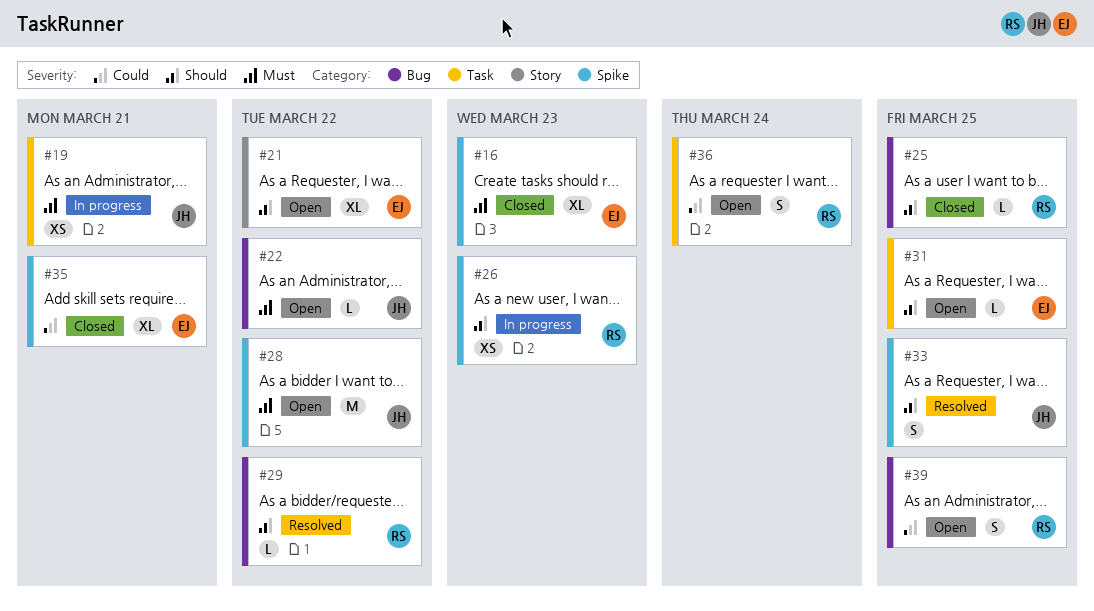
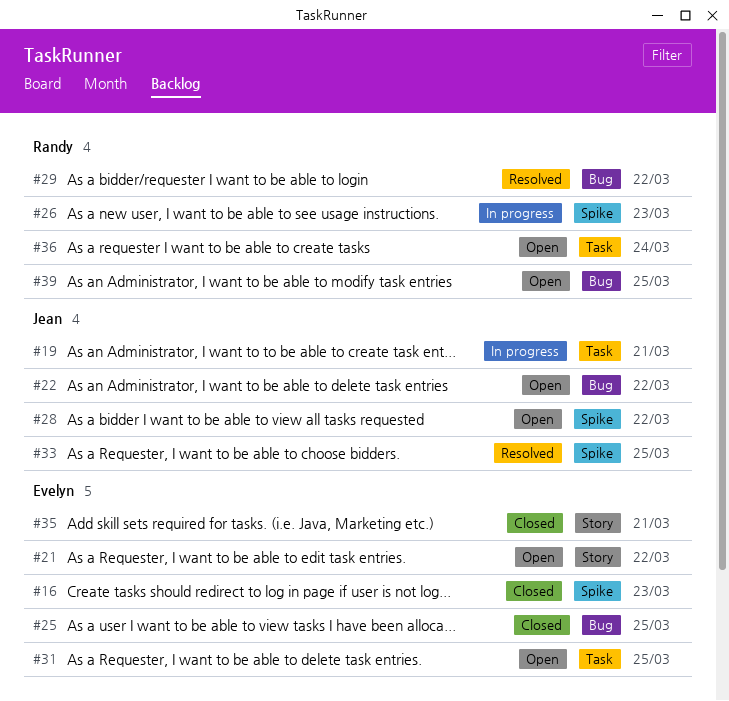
#25, owner: Randy -> Evelyn
#35, label: Spike -> Story

